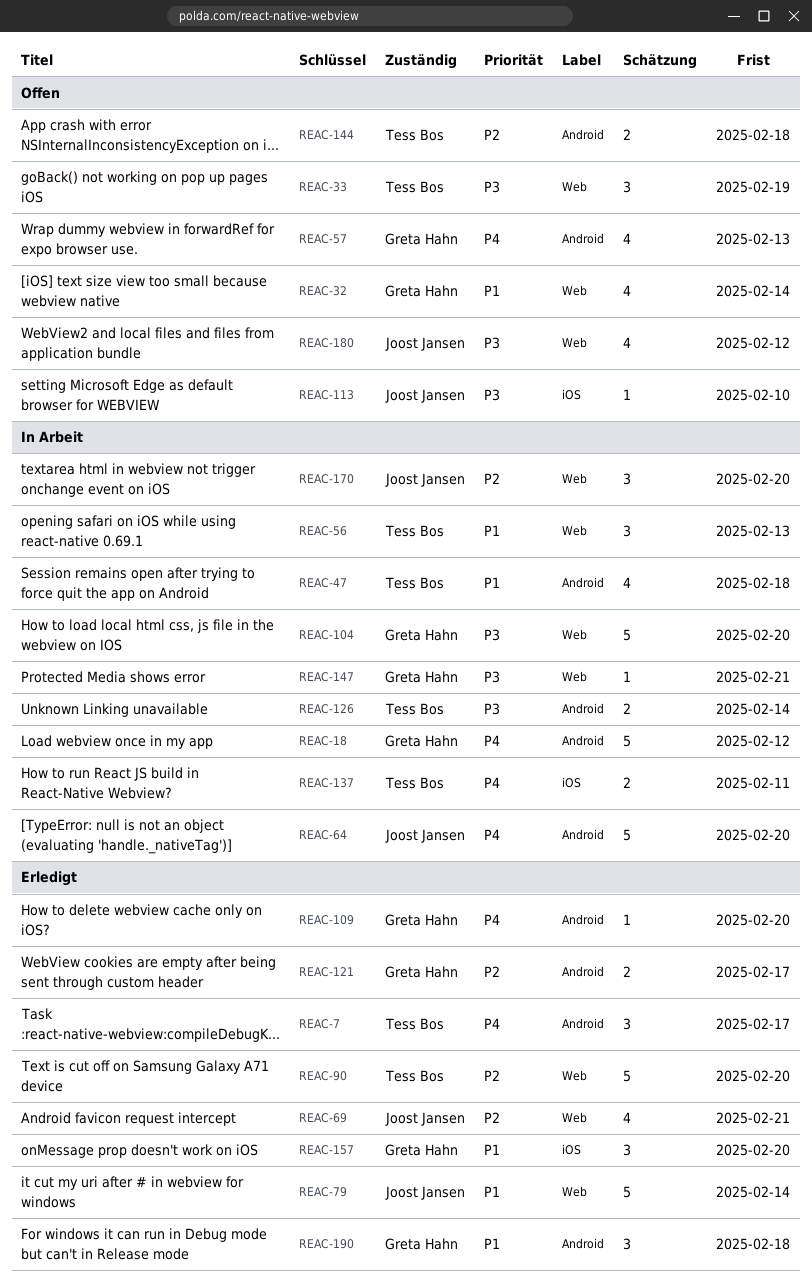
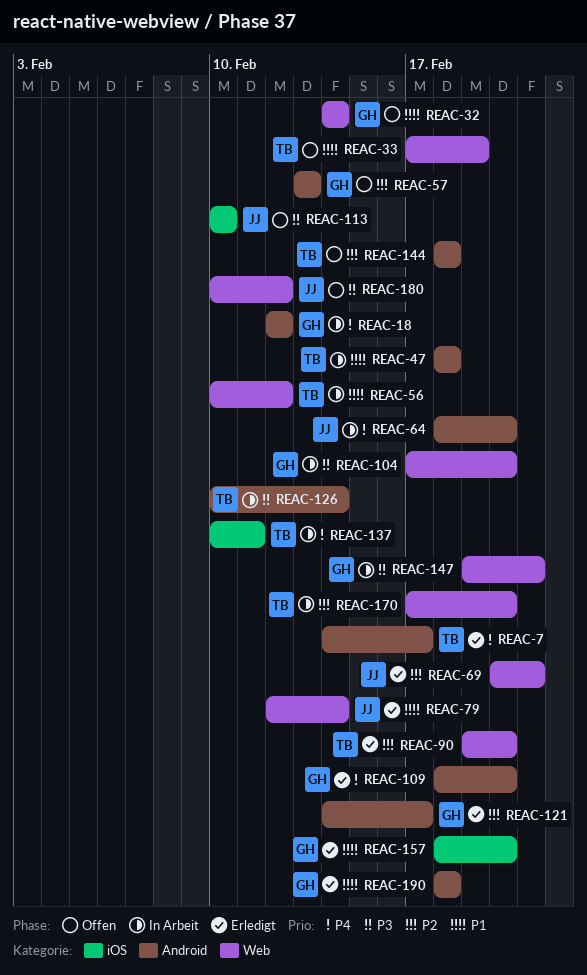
REAC-33, priority: P3 -> P1
REAC-56, due: Feb 13 -> Feb 12
REAC-57, priority: P4 -> P2
REAC-170, owner: Joost Jansen -> Tess Bos

